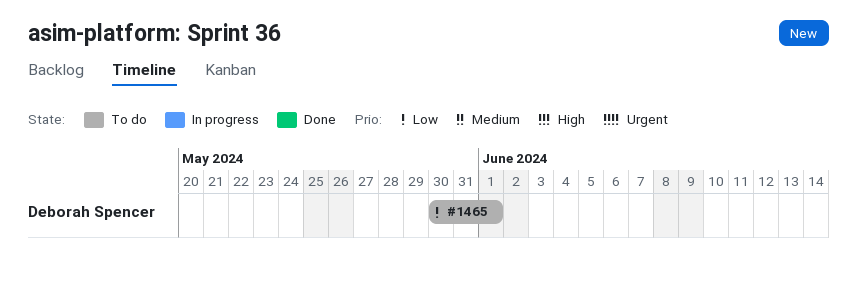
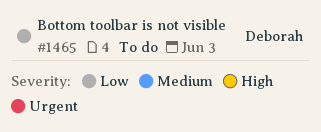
#1465, due: Jun 1 -> Jun 3

